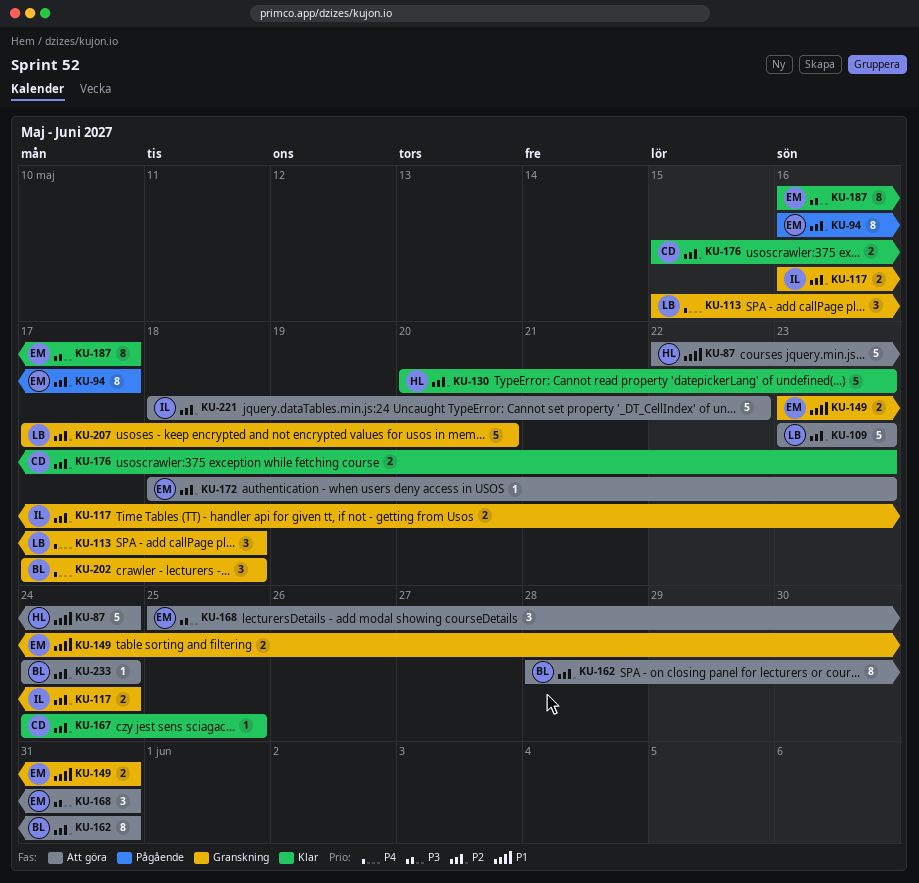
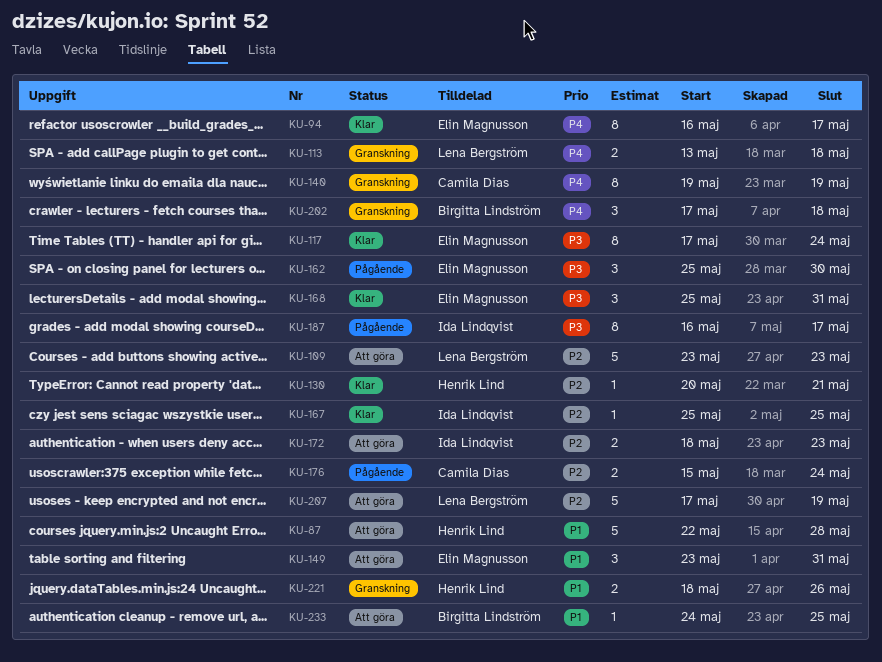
KU-87, due: May 24 -> May 28
KU-94, status: Pågående -> Klar
KU-94, priority: P2 -> P4
KU-113, estimate: 3 -> 2
KU-113, start: May 15 -> May 13
KU-117, status: Granskning -> Klar
KU-117, owner: Ida Lindqvist -> Elin Magnusson
KU-117, priority: P2 -> P3
KU-117, estimate: 2 -> 8
KU-117, start: May 16 -> May 17
KU-130, estimate: 5 -> 1
KU-130, due: May 23 -> May 21
KU-140: none -> present
KU-149, status: Granskning -> Att göra
KU-149, estimate: 2 -> 3
KU-162, status: Att göra -> Pågående
KU-162, owner: Birgitta Lindström -> Elin Magnusson
KU-162, priority: P2 -> P3
KU-162, estimate: 8 -> 3
KU-162, start: May 28 -> May 25
KU-162, due: May 31 -> May 30
KU-167, owner: Camila Dias -> Ida Lindqvist
KU-167, start: May 24 -> May 25
KU-168, status: Att göra -> Klar
KU-172, owner: Elin Magnusson -> Ida Lindqvist
KU-172, estimate: 1 -> 2
KU-176, status: Klar -> Pågående
KU-176, due: May 23 -> May 24
KU-187, status: Klar -> Pågående
KU-187, owner: Elin Magnusson -> Ida Lindqvist
KU-207, status: Granskning -> Att göra
KU-207, due: May 20 -> May 19
KU-221, status: Att göra -> Granskning
KU-221, owner: Ida Lindqvist -> Henrik Lind
KU-221, priority: P2 -> P1
KU-221, estimate: 5 -> 2
KU-221, due: May 22 -> May 26
KU-233, priority: P2 -> P1
KU-233, due: May 24 -> May 25

